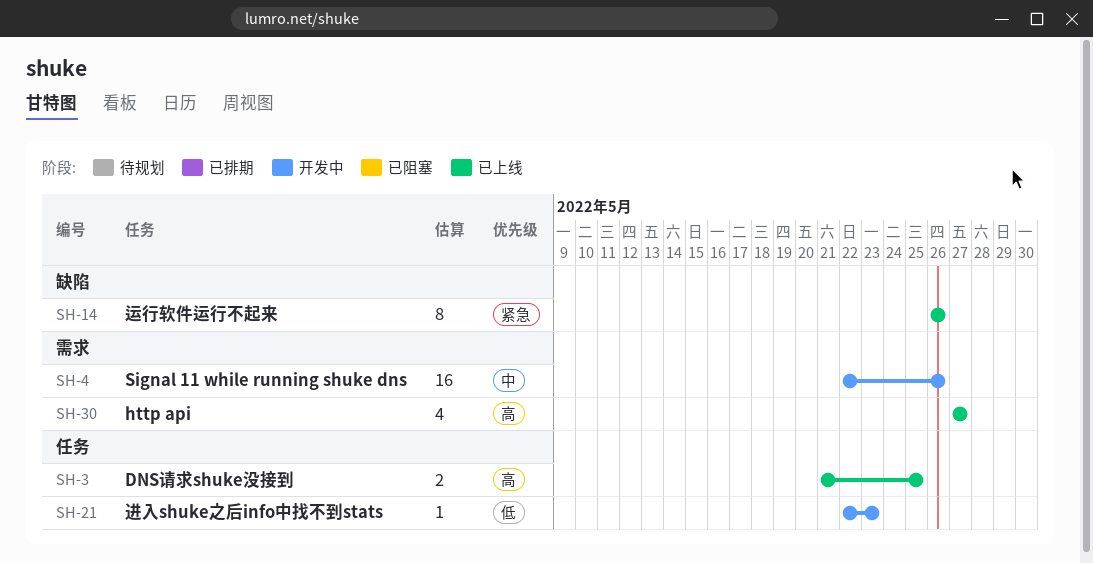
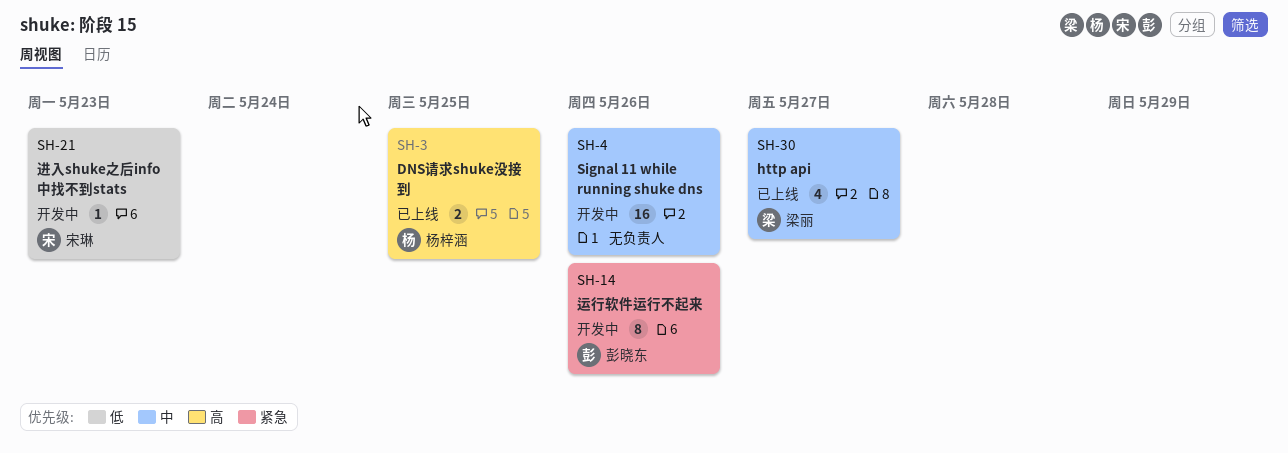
SH-14, status: 已上线 -> 开发中
SH-30, priority: 高 -> 中

